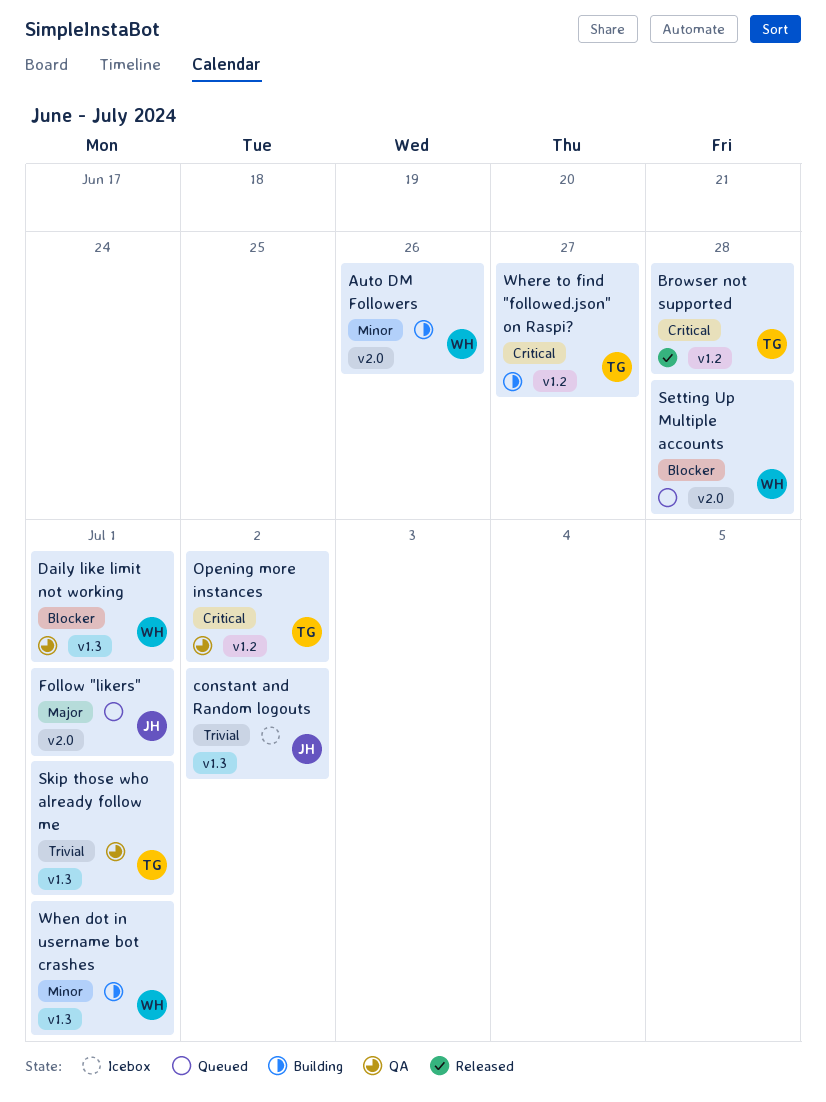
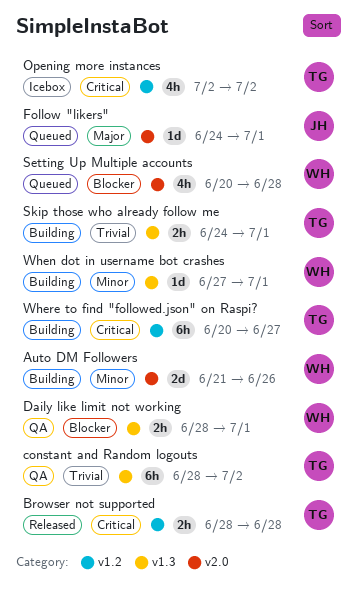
constant and Random logouts, status: Icebox -> QA
constant and Random logouts, owner: JH -> TG
Opening more instances, status: QA -> Icebox
Skip those who already follow me, status: QA -> Building

